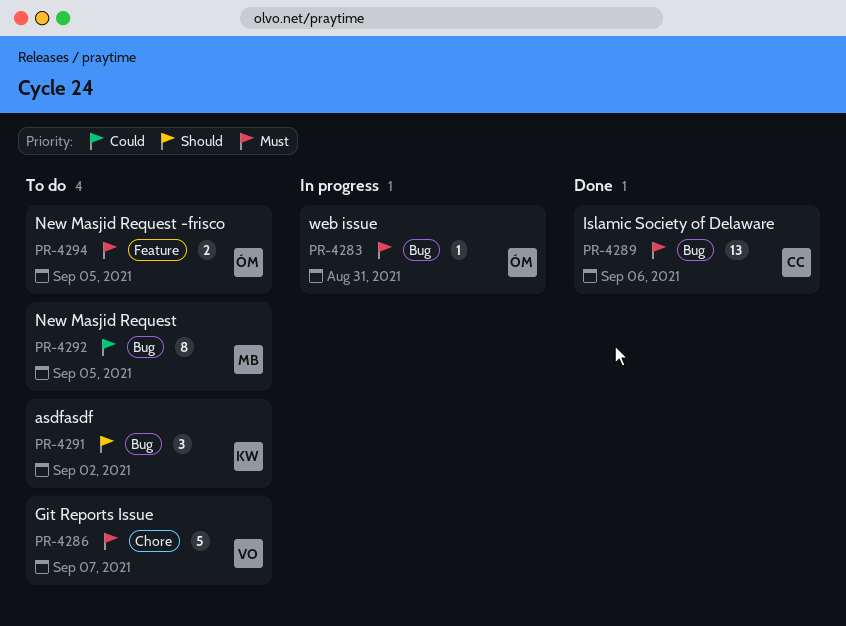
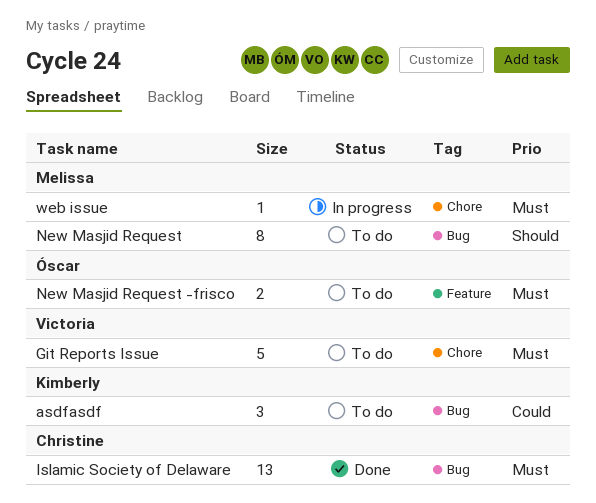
asdfasdf, priority: Should -> Could
New Masjid Request, priority: Could -> Should
web issue, owner: Óscar -> Melissa
web issue, label: Bug -> Chore

